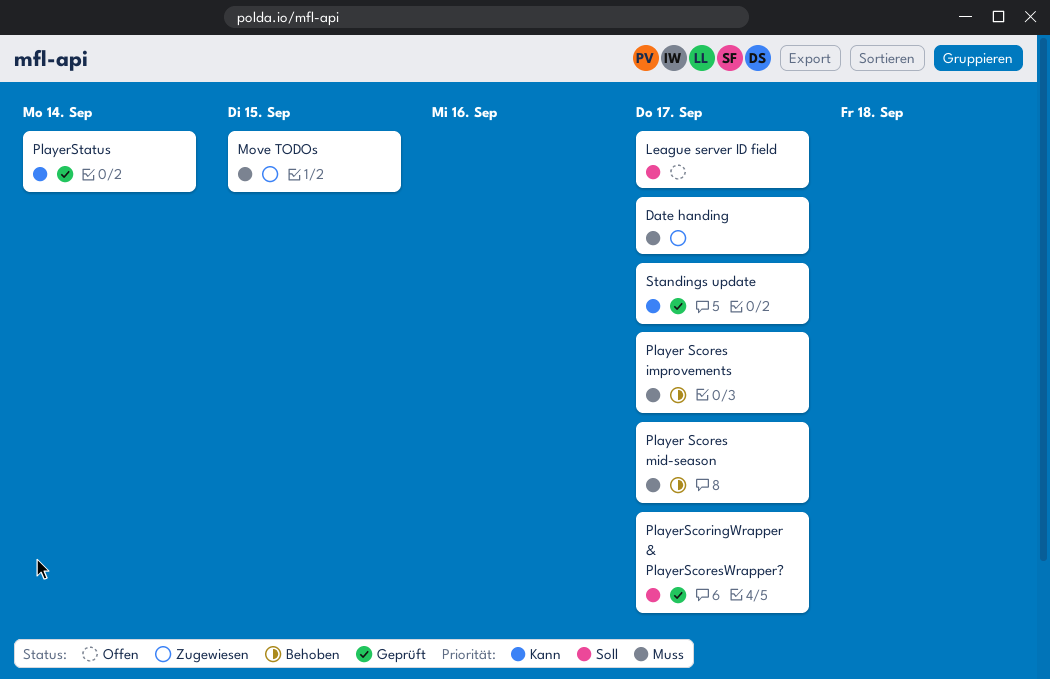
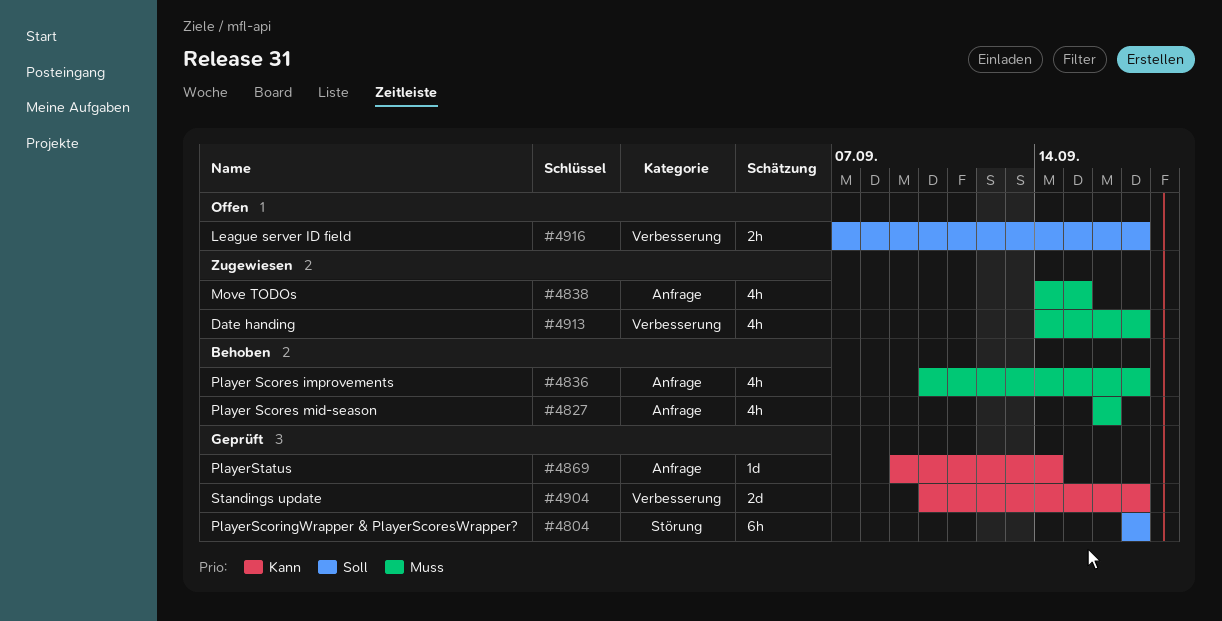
Player Scores mid-season, due: Sep 17 -> Sep 16

